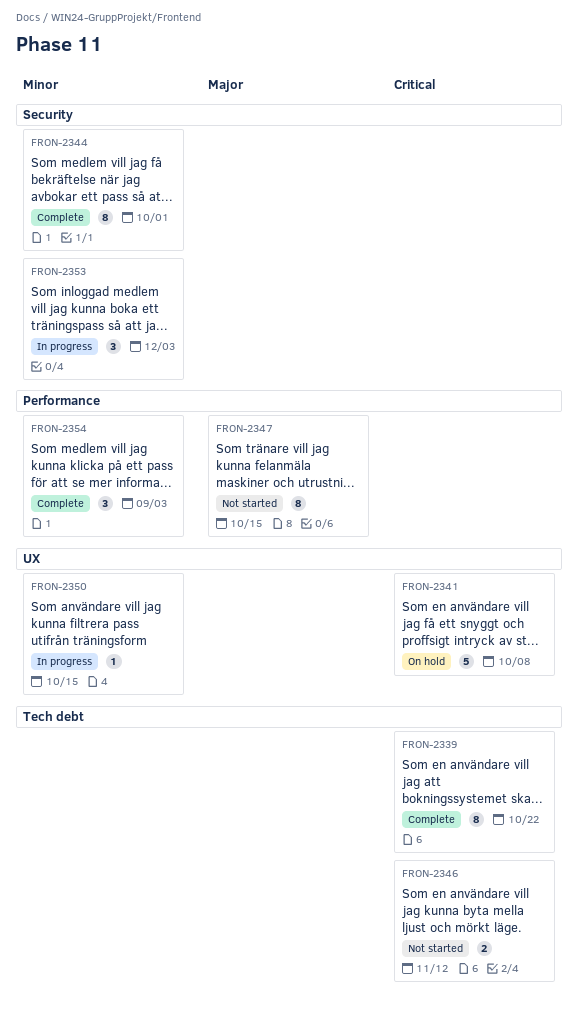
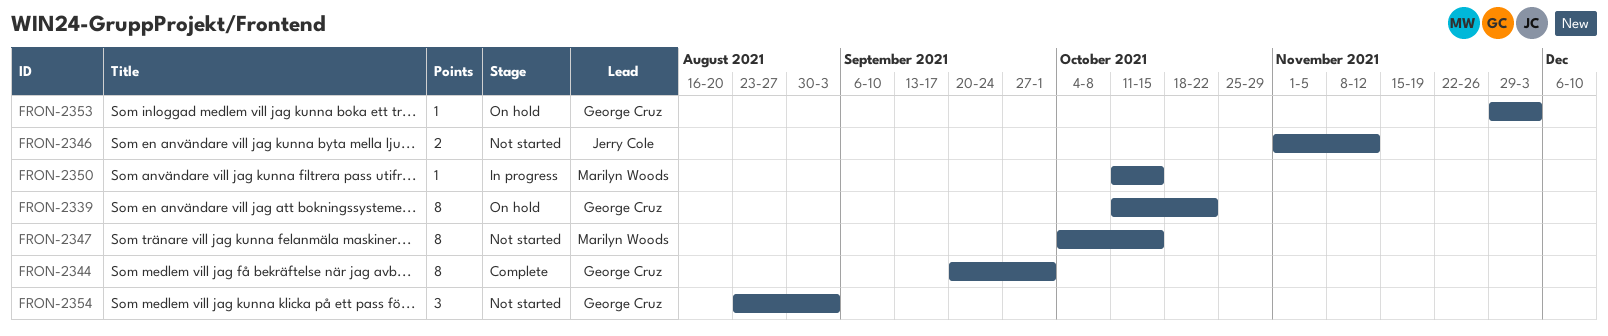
FRON-2339, status: Complete -> On hold
FRON-2341: present -> none
FRON-2353, status: In progress -> On hold
FRON-2353, estimate: 3 -> 1
FRON-2354, status: Complete -> Not started

